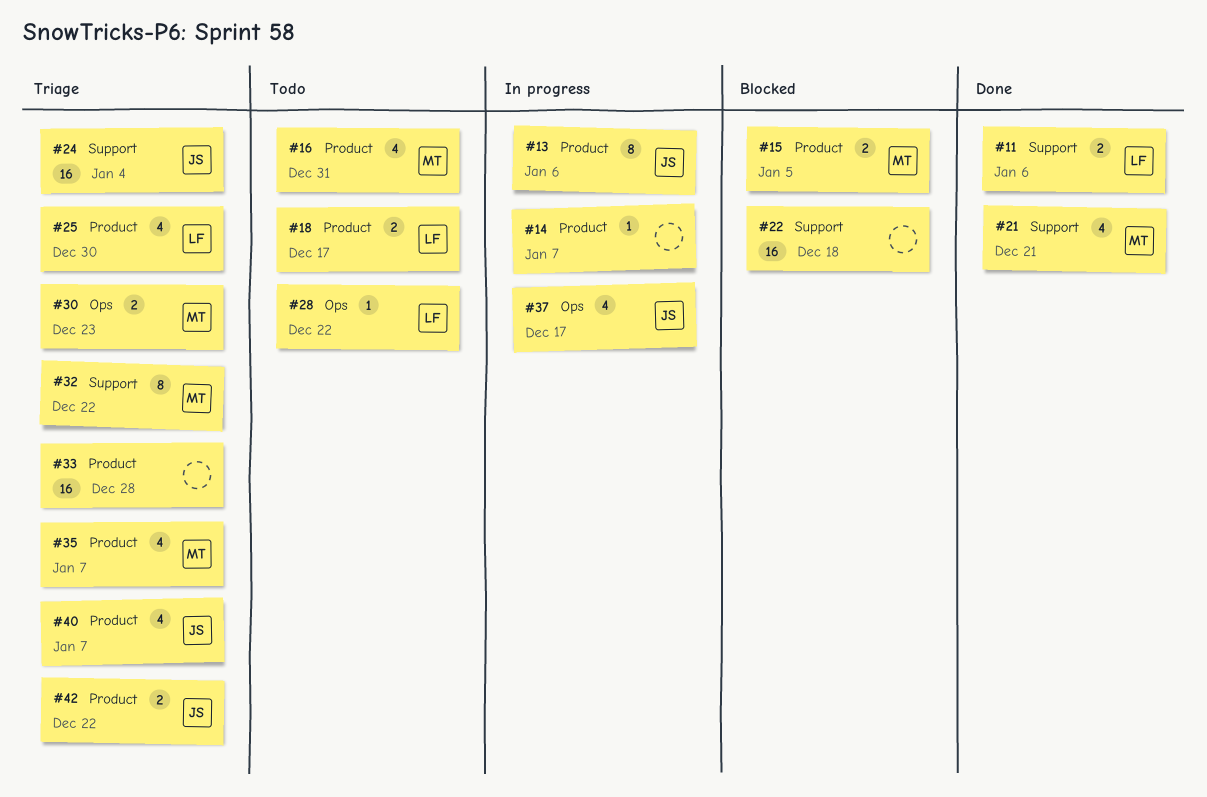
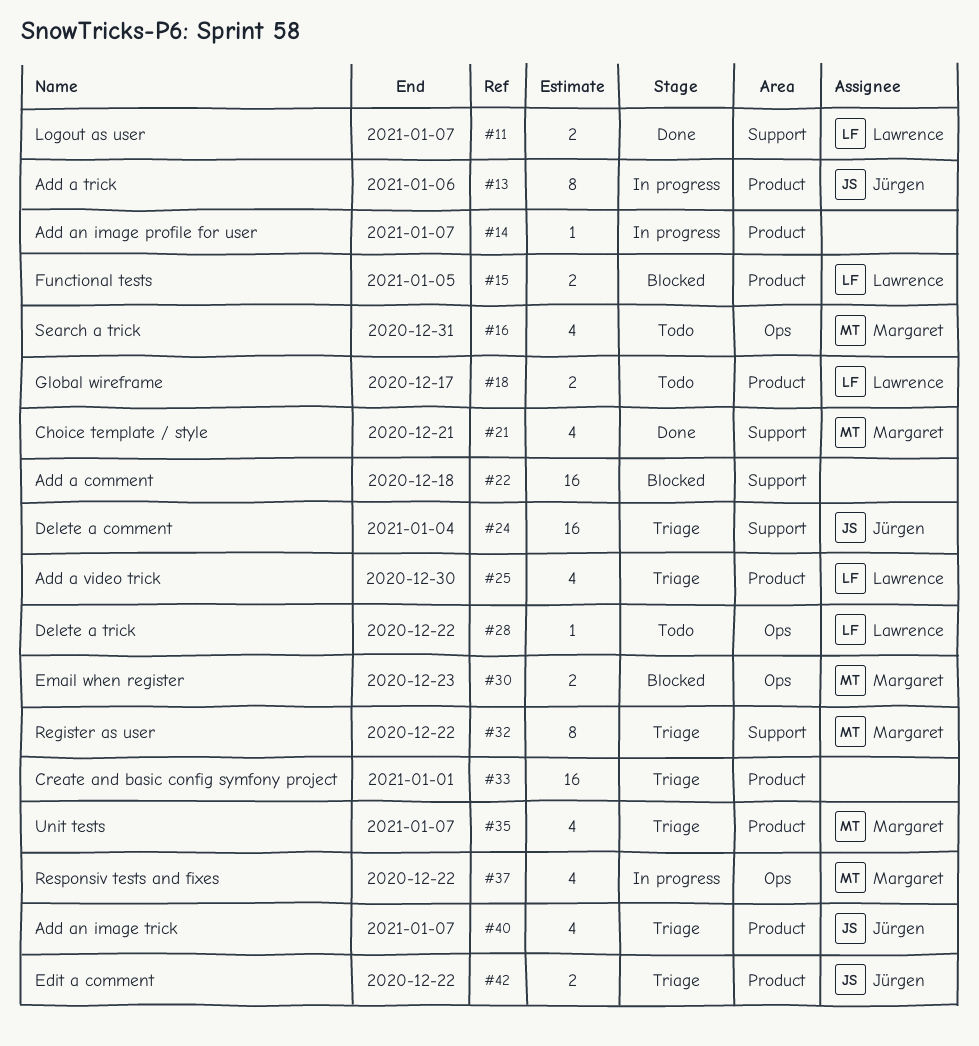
#11, due: Jan 6 -> Jan 7
#15, owner: Margaret -> Lawrence
#16, label: Product -> Ops
#30, status: Triage -> Blocked
#33, due: Dec 28 -> Jan 1
#37, owner: Jürgen -> Margaret
#37, due: Dec 17 -> Dec 22

